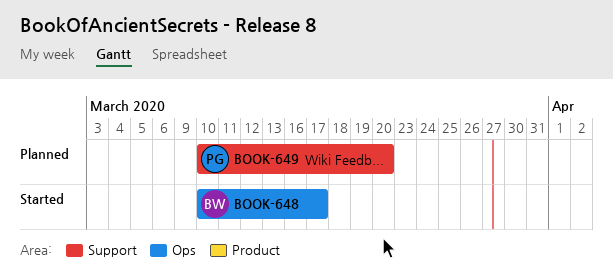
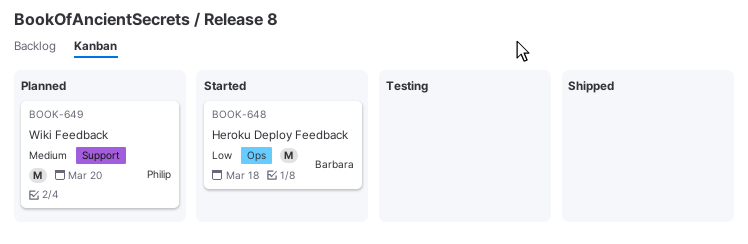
BOOK-648, due: Mar 17 -> Mar 18

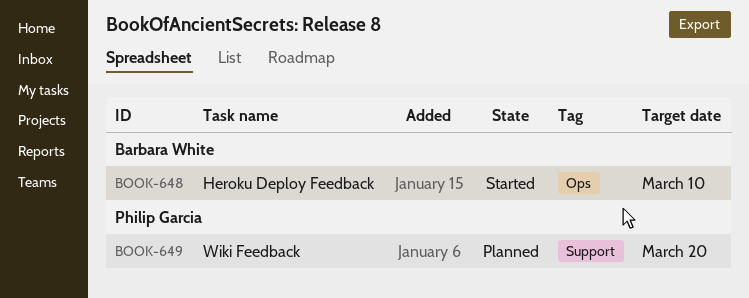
BOOK-648, due: Mar 18 -> Mar 10

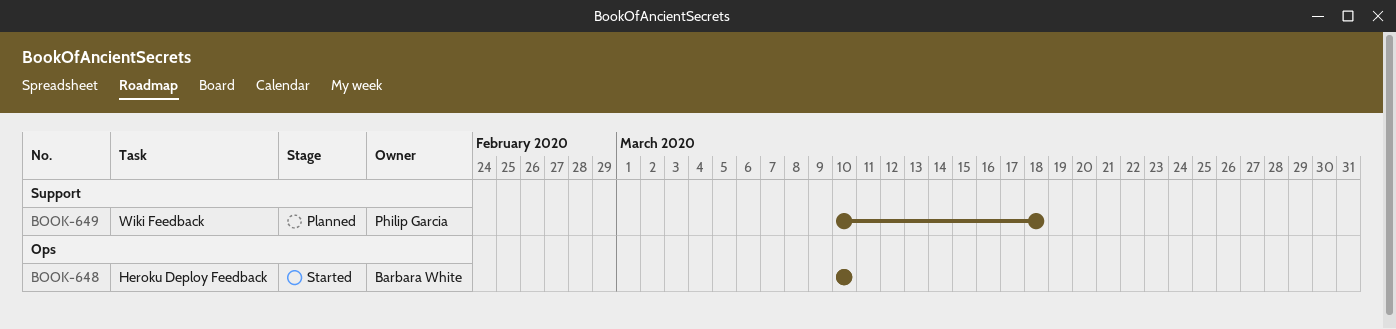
BOOK-649, due: Mar 20 -> Mar 18

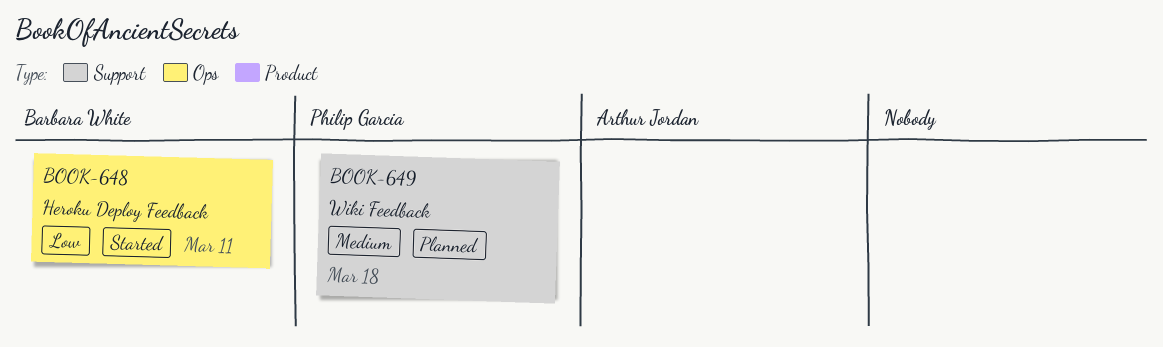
BOOK-648, due: Mar 10 -> Mar 11

